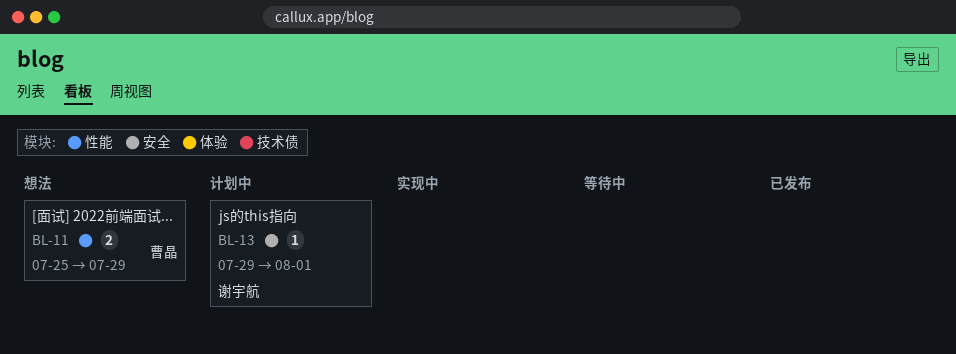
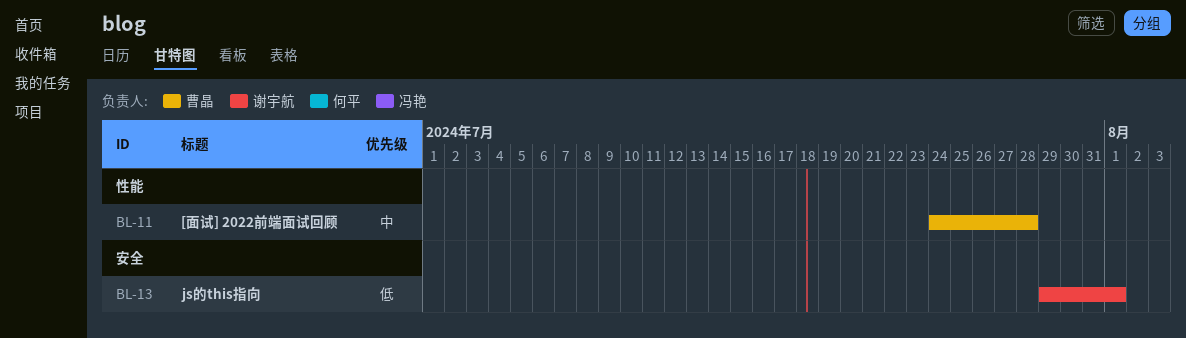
BL-11, start: Jul 25 -> Jul 24
BL-11, due: Jul 29 -> Jul 28

